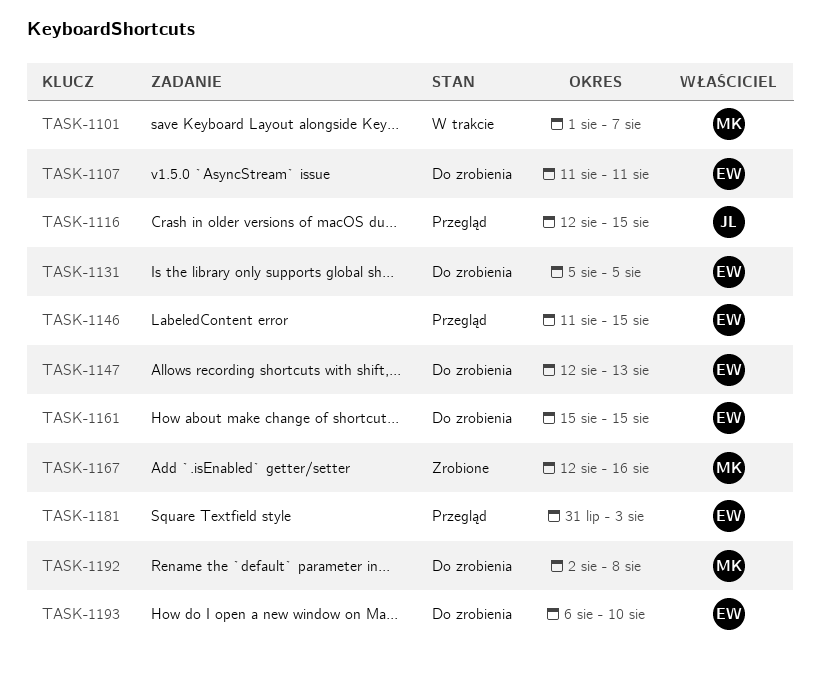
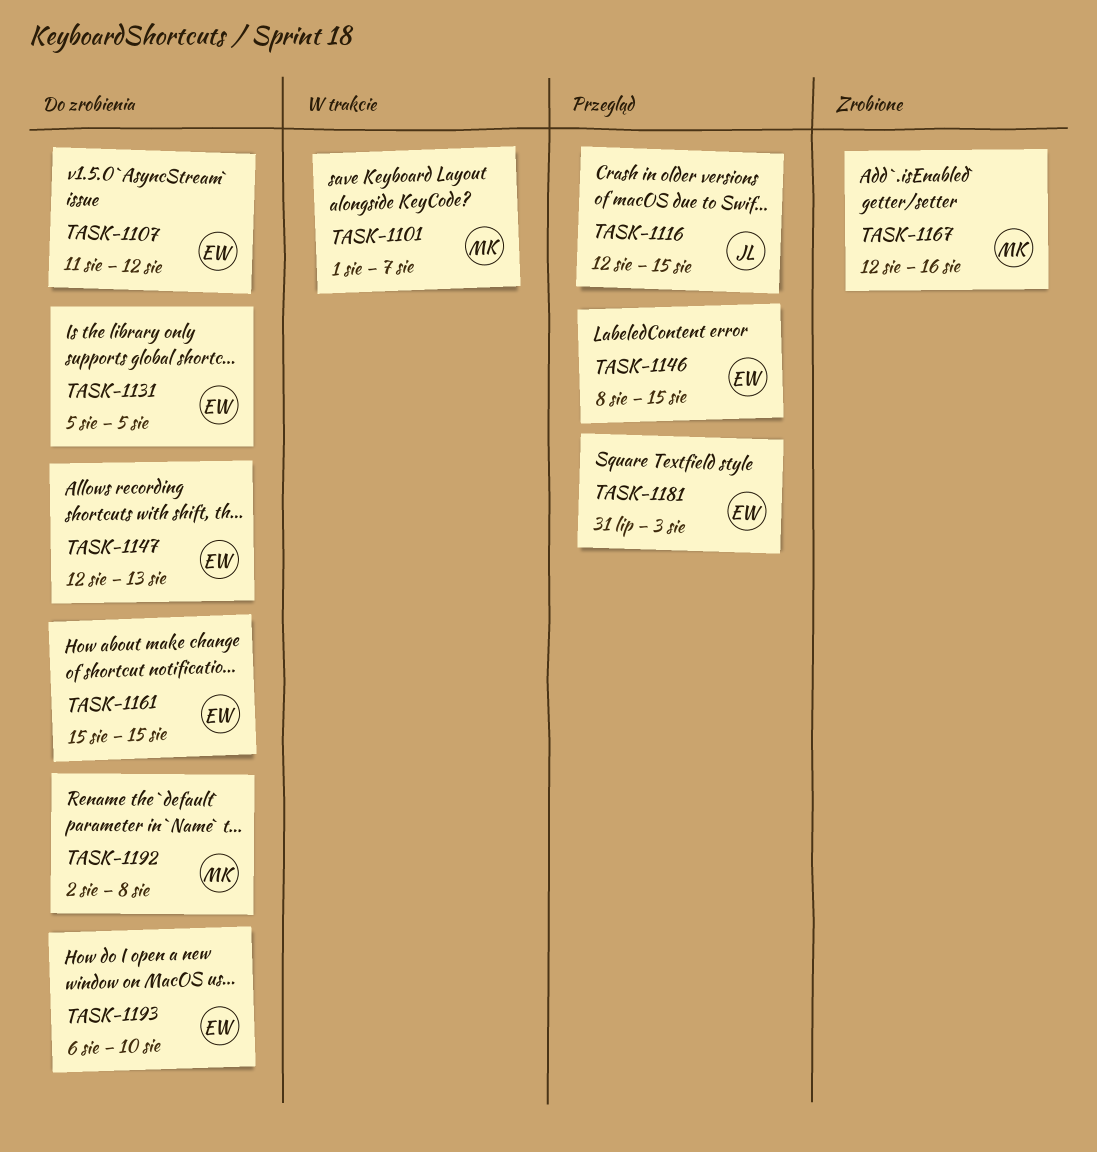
TASK-1107, due: Aug 11 -> Aug 12
TASK-1146, start: Aug 11 -> Aug 8

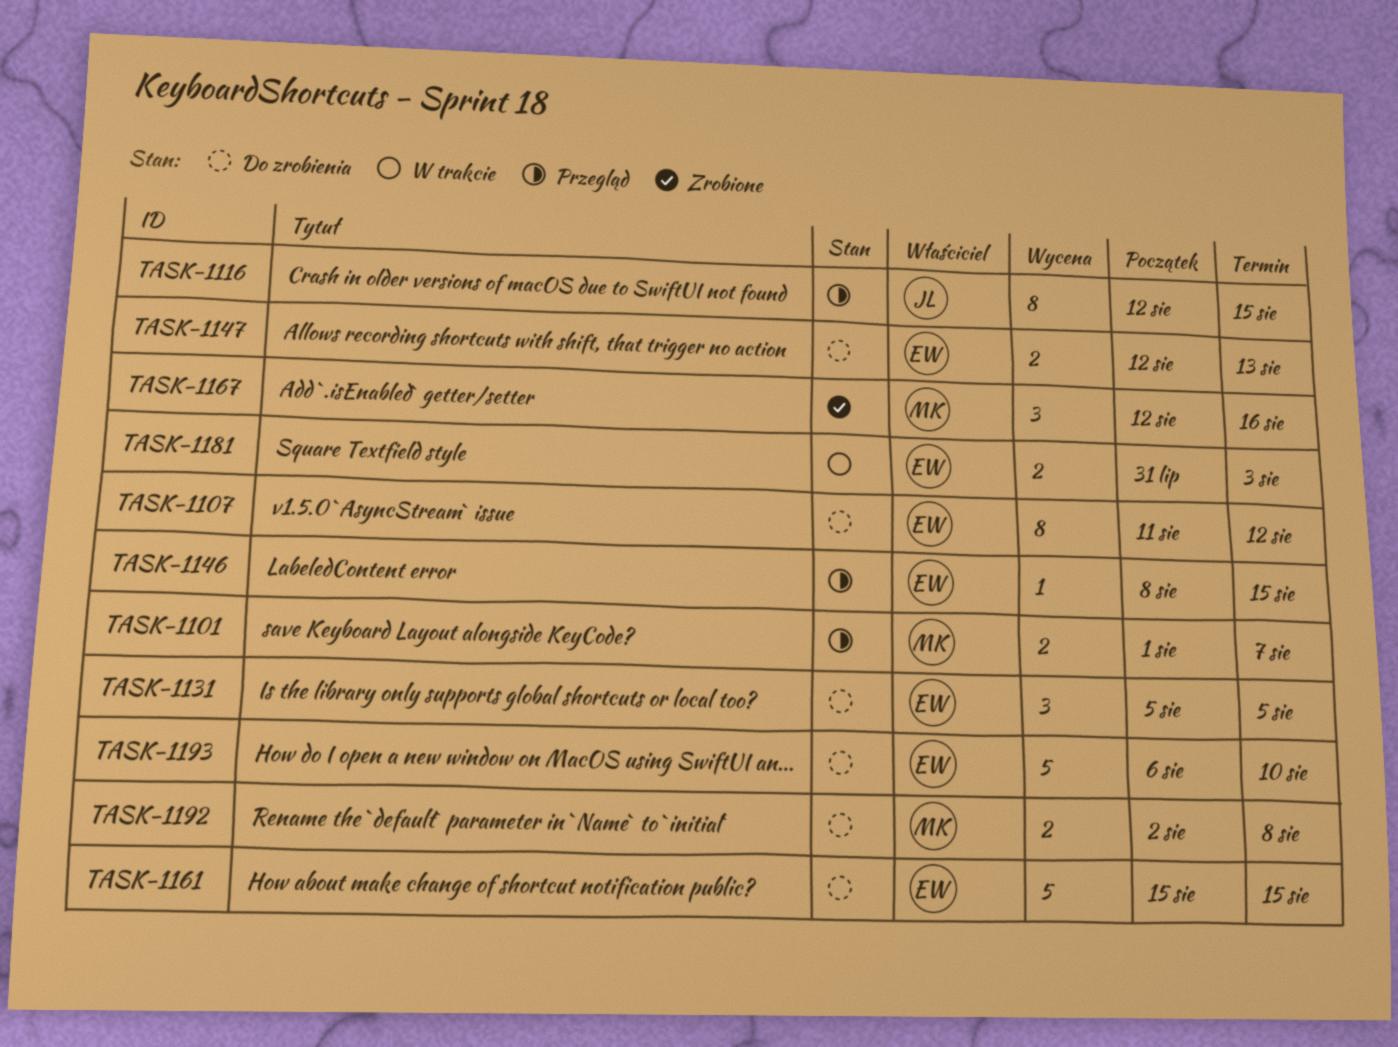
TASK-1101, status: W trakcie -> Przegląd
TASK-1181, status: Przegląd -> W trakcie

